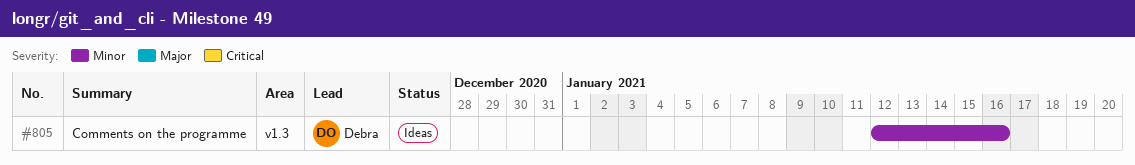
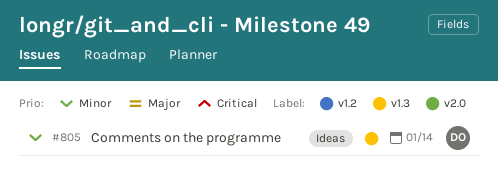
#805, due: Jan 16 -> Jan 14

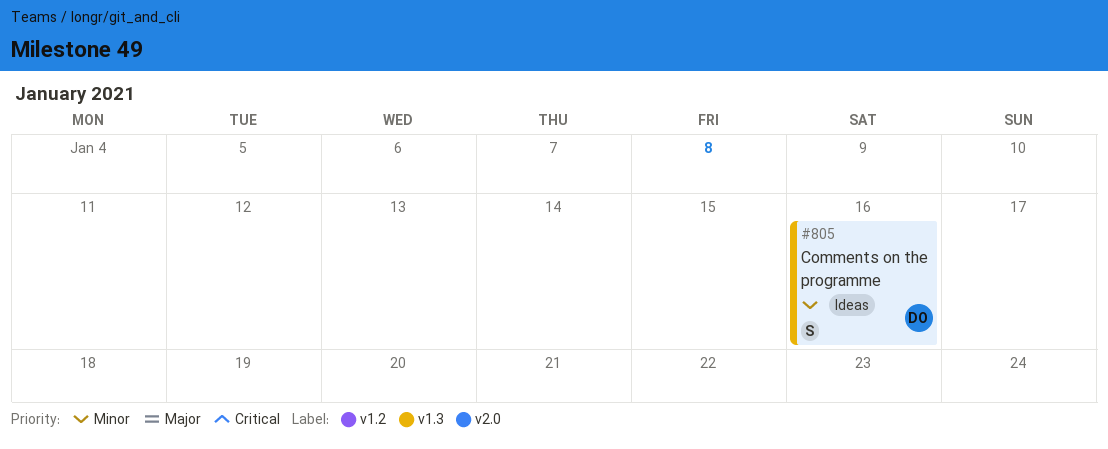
#805, due: Jan 14 -> Jan 16

